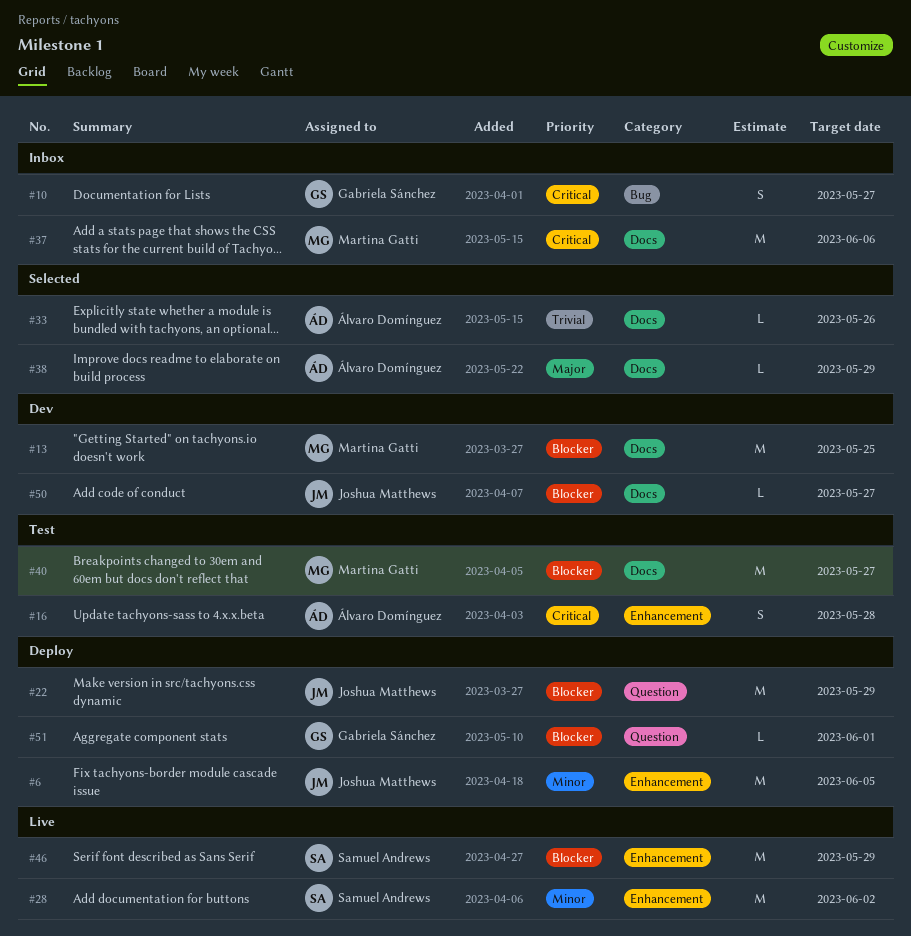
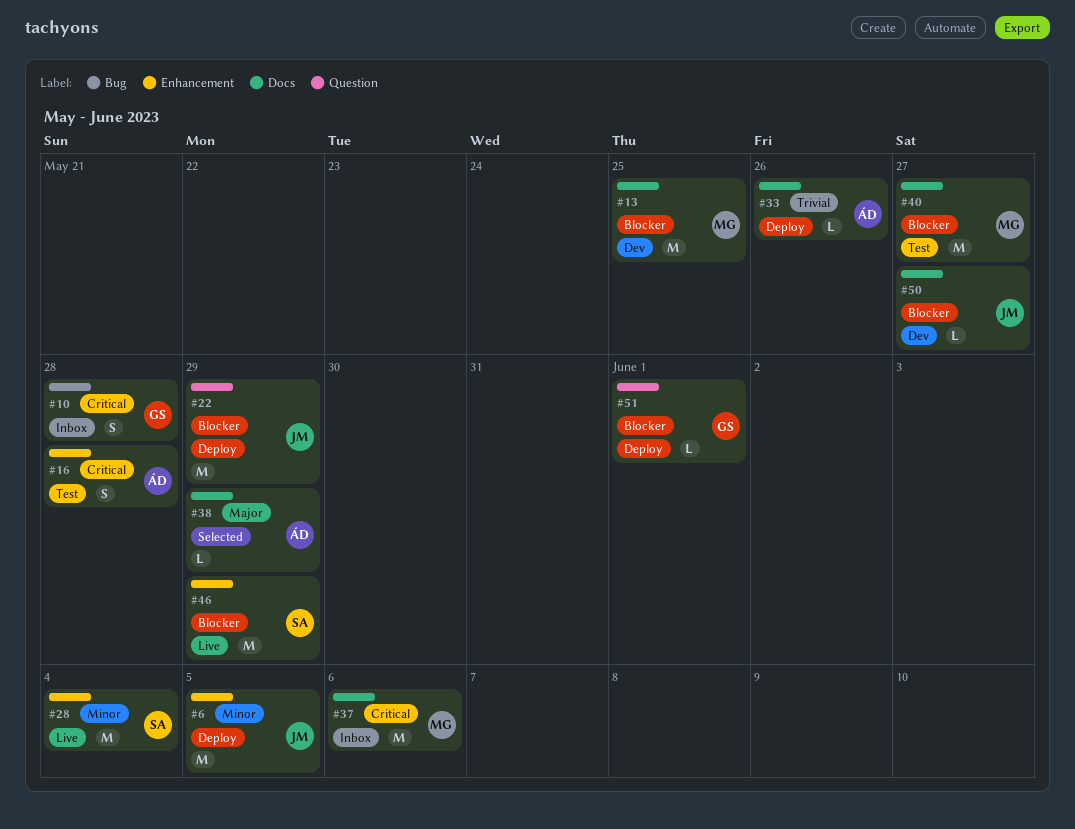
#10, due: May 27 -> May 28
#28, due: Jun 2 -> Jun 4
#33, status: Selected -> Deploy

